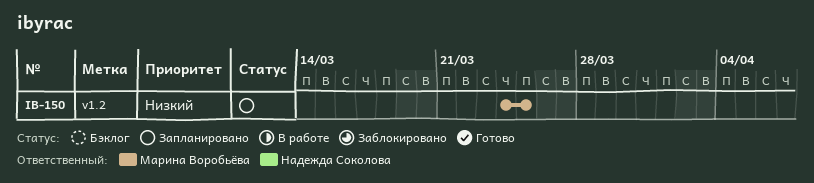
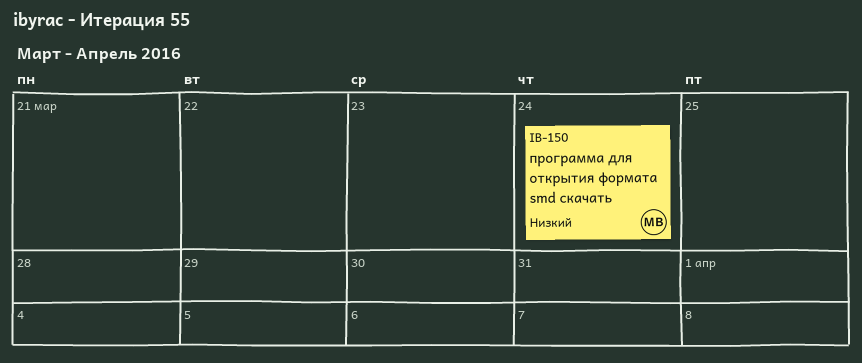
IB-150, due: Mar 25 -> Mar 24

